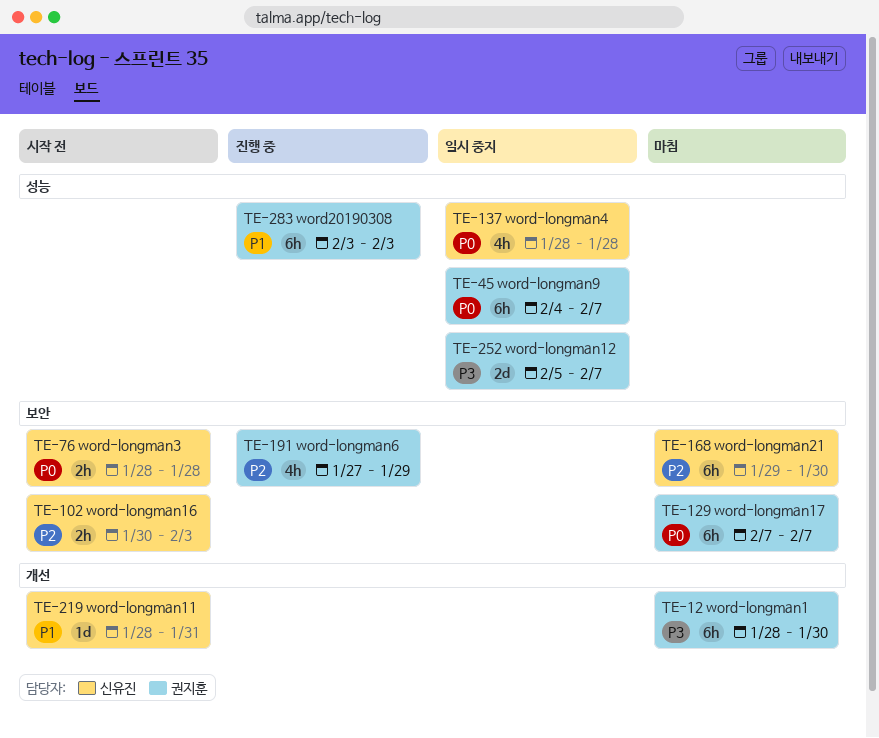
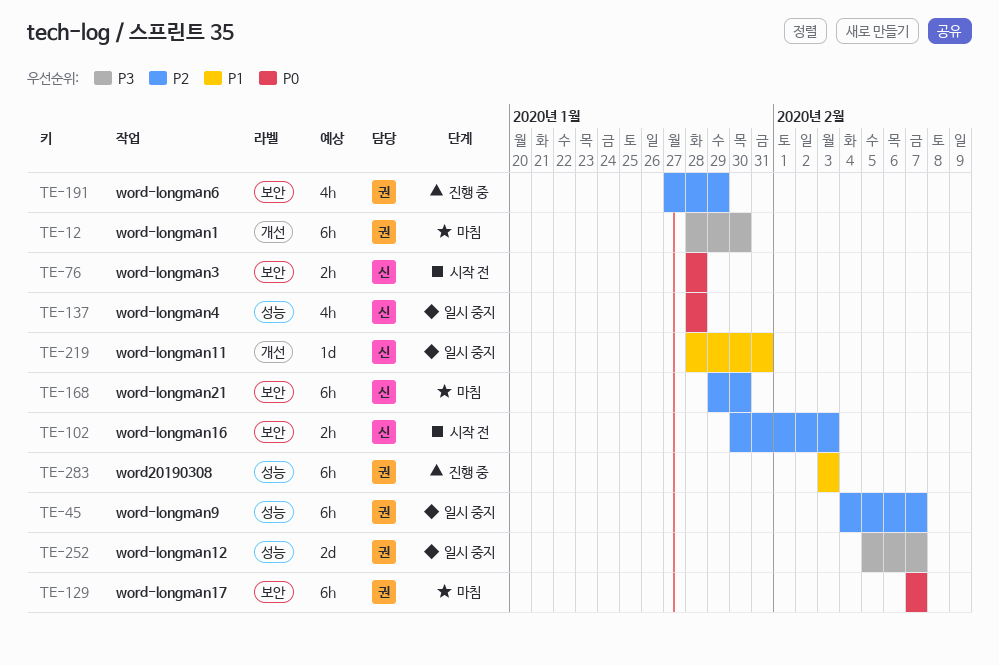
TE-45, priority: P0 -> P2
TE-219, status: 시작 전 -> 일시 중지

